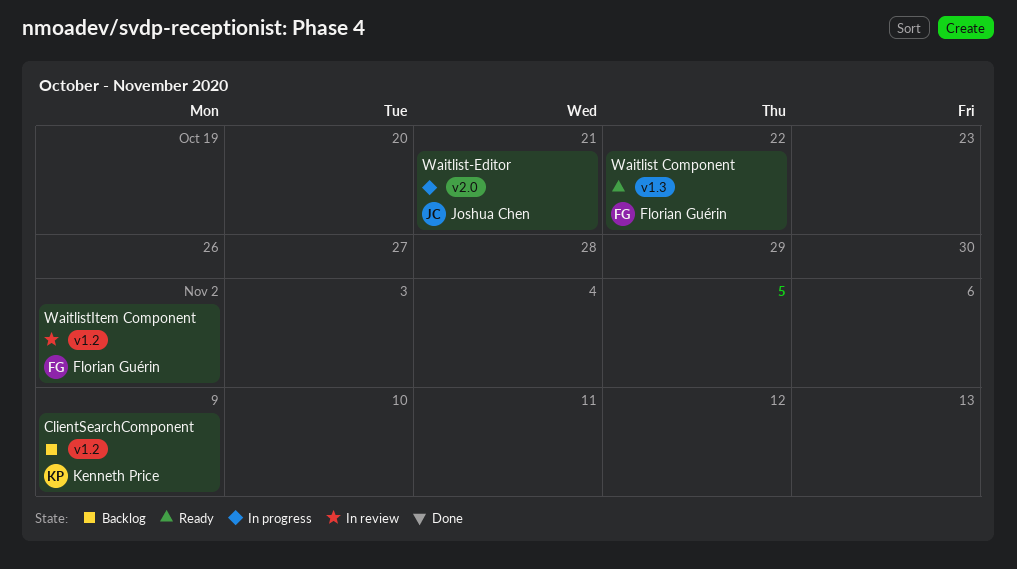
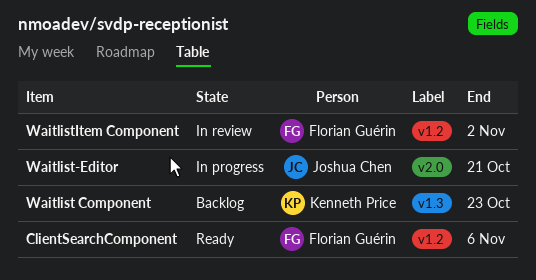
ClientSearchComponent, status: Backlog -> Ready
ClientSearchComponent, owner: Kenneth Price -> Florian Guérin
ClientSearchComponent, due: Nov 9 -> Nov 6
Waitlist Component, status: Ready -> Backlog
Waitlist Component, owner: Florian Guérin -> Kenneth Price
Waitlist Component, due: Oct 22 -> Oct 23

